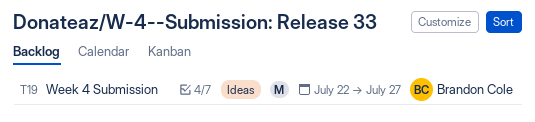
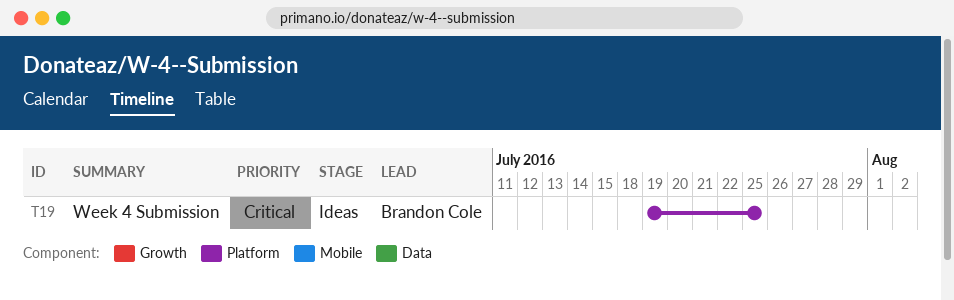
T19, start: Jul 22 -> Jul 19
T19, due: Jul 27 -> Jul 25

